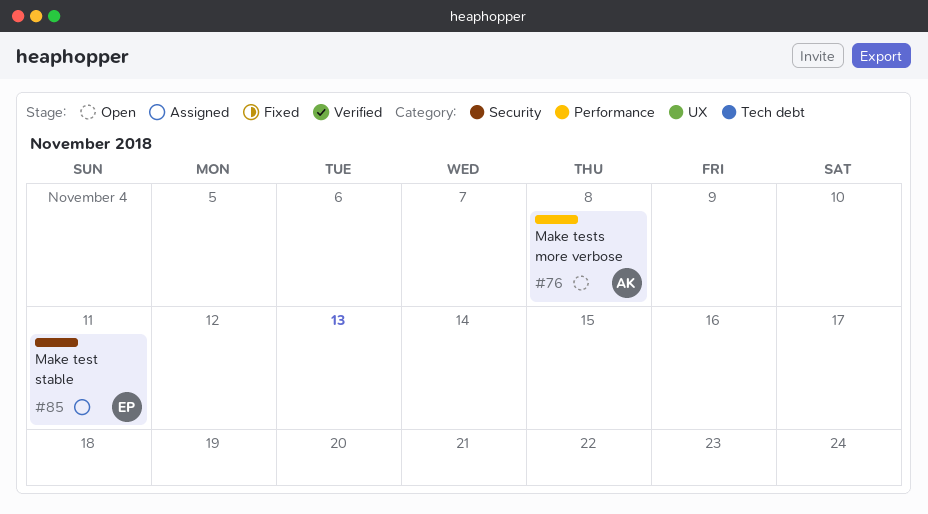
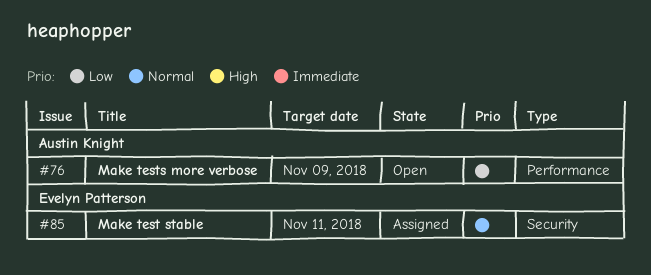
#76, due: Nov 8 -> Nov 9

